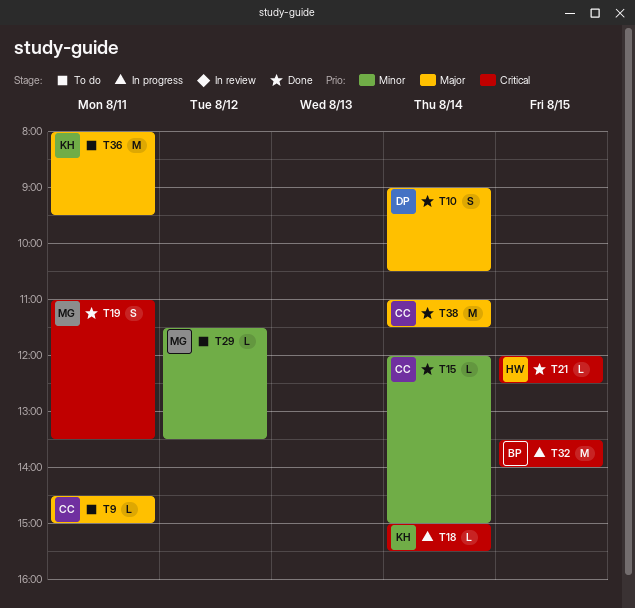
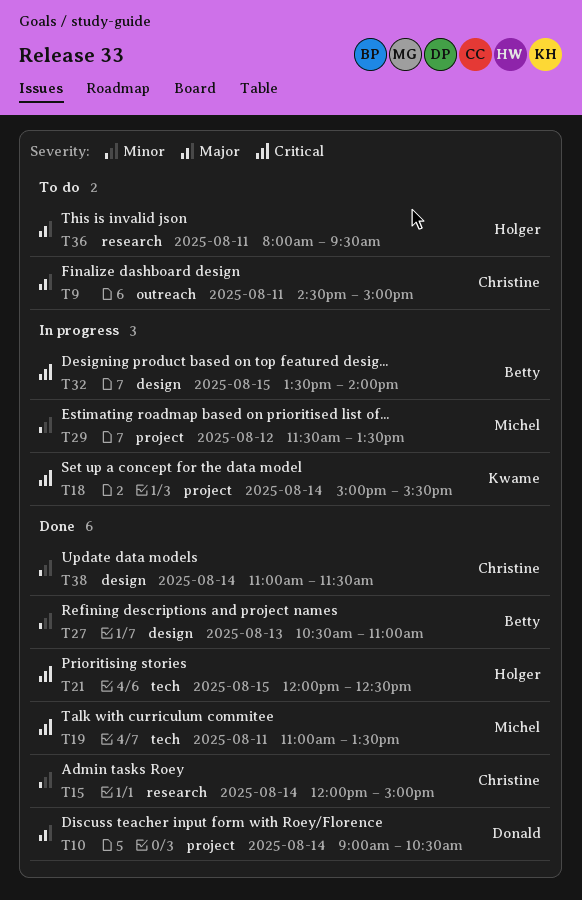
T27: none -> present
T29, status: To do -> In progress
T36, owner: Kwame -> Holger
T38, priority: Major -> Minor

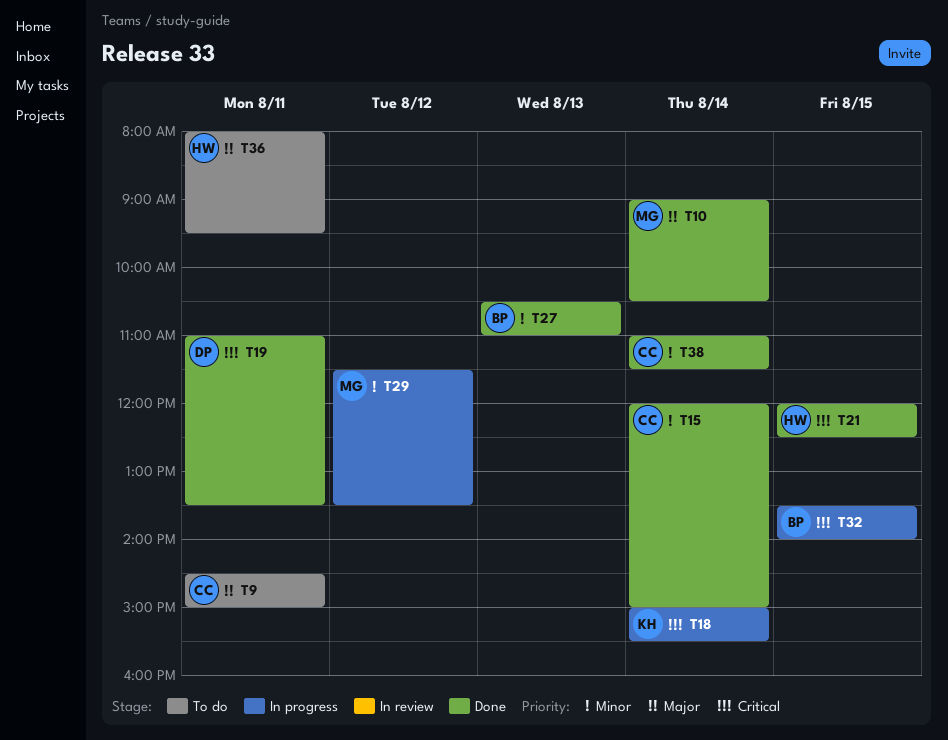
T10, owner: Donald -> Michel
T19, owner: Michel -> Donald

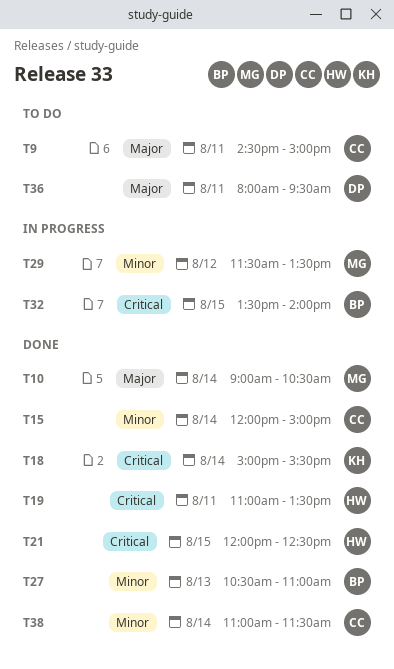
T18, status: In progress -> Done
T19, owner: DP -> HW
T36, owner: HW -> DP

